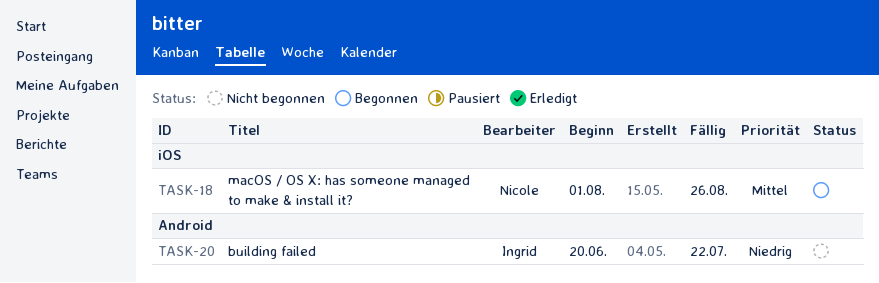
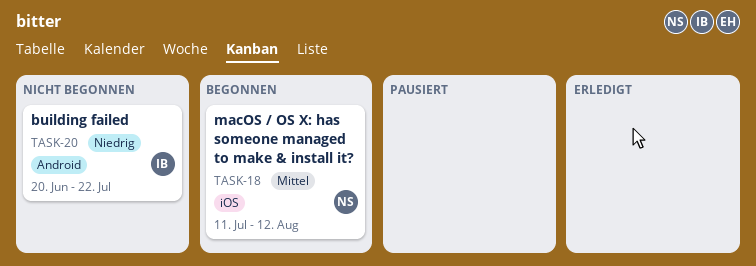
TASK-18, start: Aug 1 -> Jul 11
TASK-18, due: Aug 26 -> Aug 12

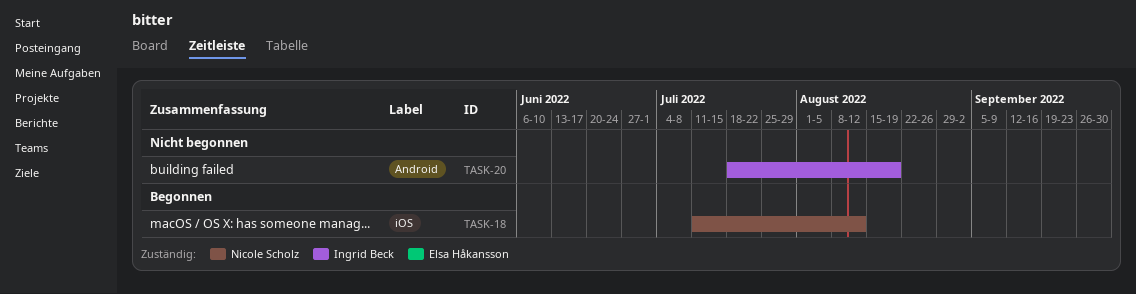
TASK-20, start: Jun 20 -> Jul 18
TASK-20, due: Jul 22 -> Aug 19

